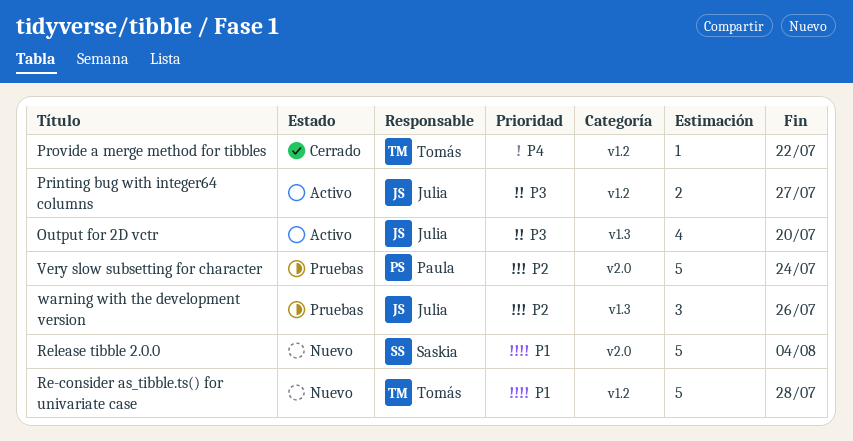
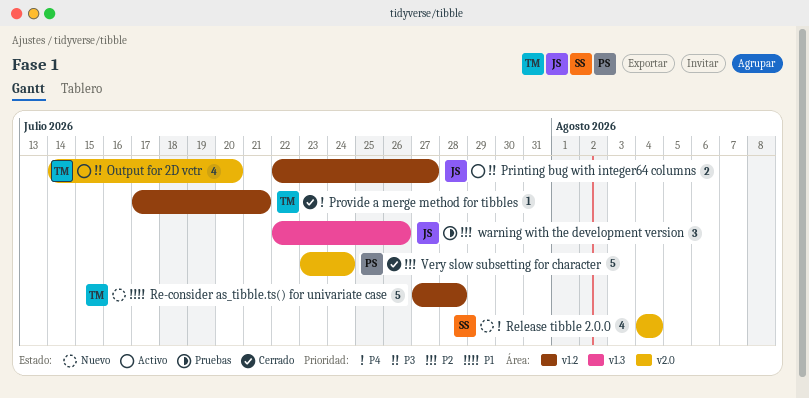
Output for 2D vctr, owner: Julia -> Tomás
Output for 2D vctr, label: v1.3 -> v2.0
Provide a merge method for tibbles, due: Jul 22 -> Jul 21
Release tibble 2.0.0, priority: P1 -> P4
Release tibble 2.0.0, estimate: 5 -> 4
Very slow subsetting for character, status: Pruebas -> Cerrado

